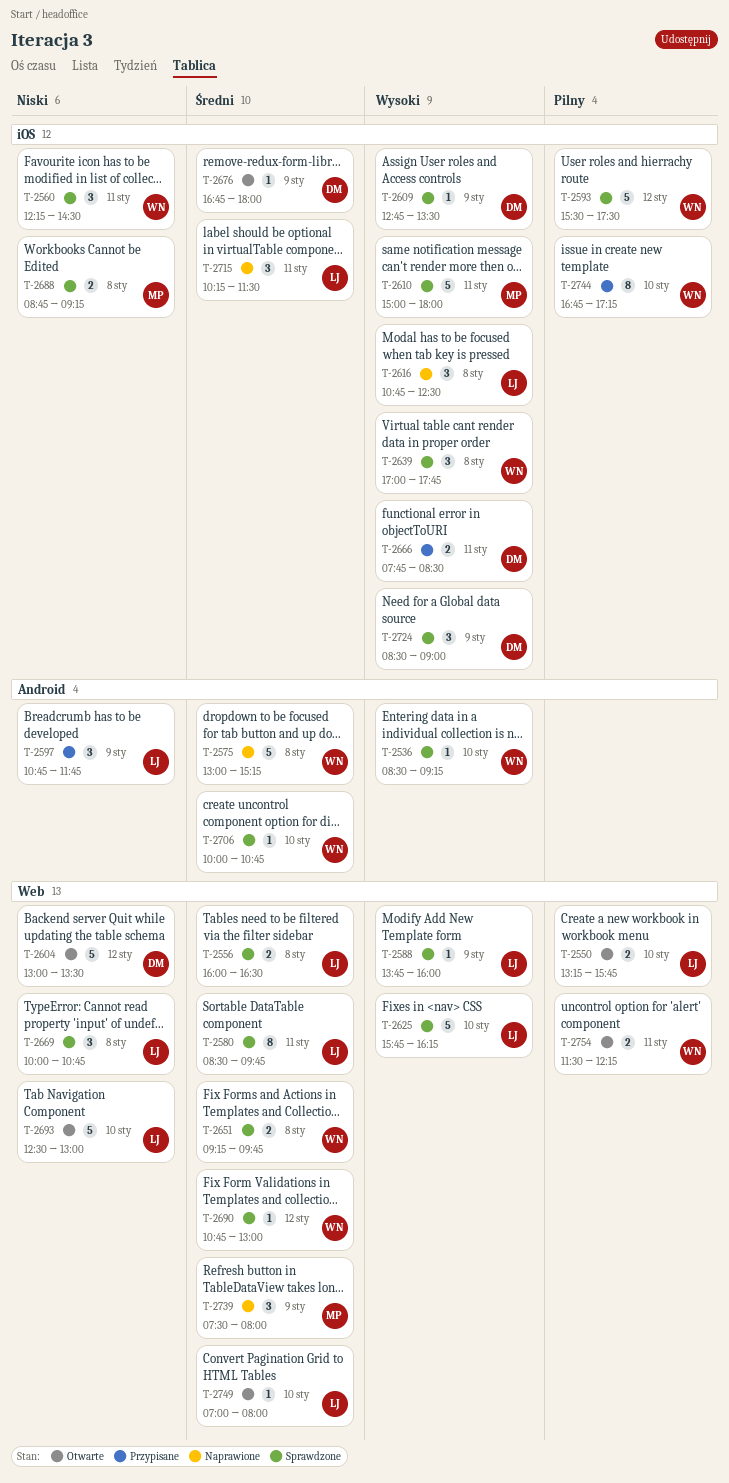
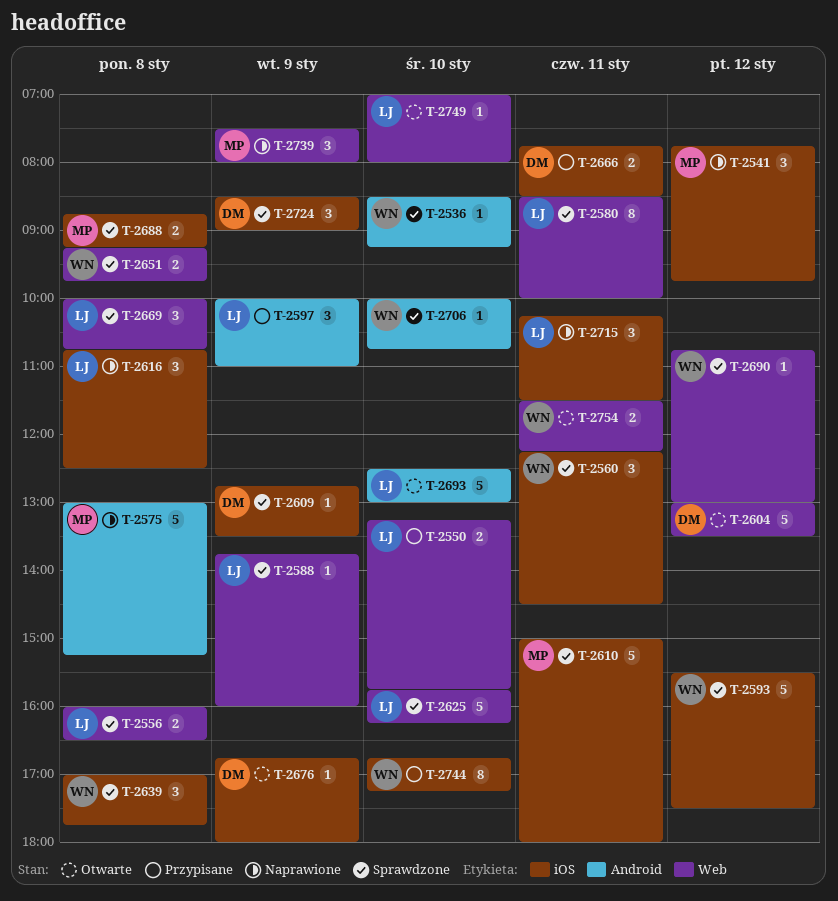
T-2541: none -> present
T-2550, status: Otwarte -> Przypisane
T-2575, owner: WN -> MP
T-2580, ends: 09:45 -> 10:00
T-2597, begins: 10:45 -> 10:00
T-2597, ends: 11:45 -> 11:00
T-2693, label: Web -> Android

